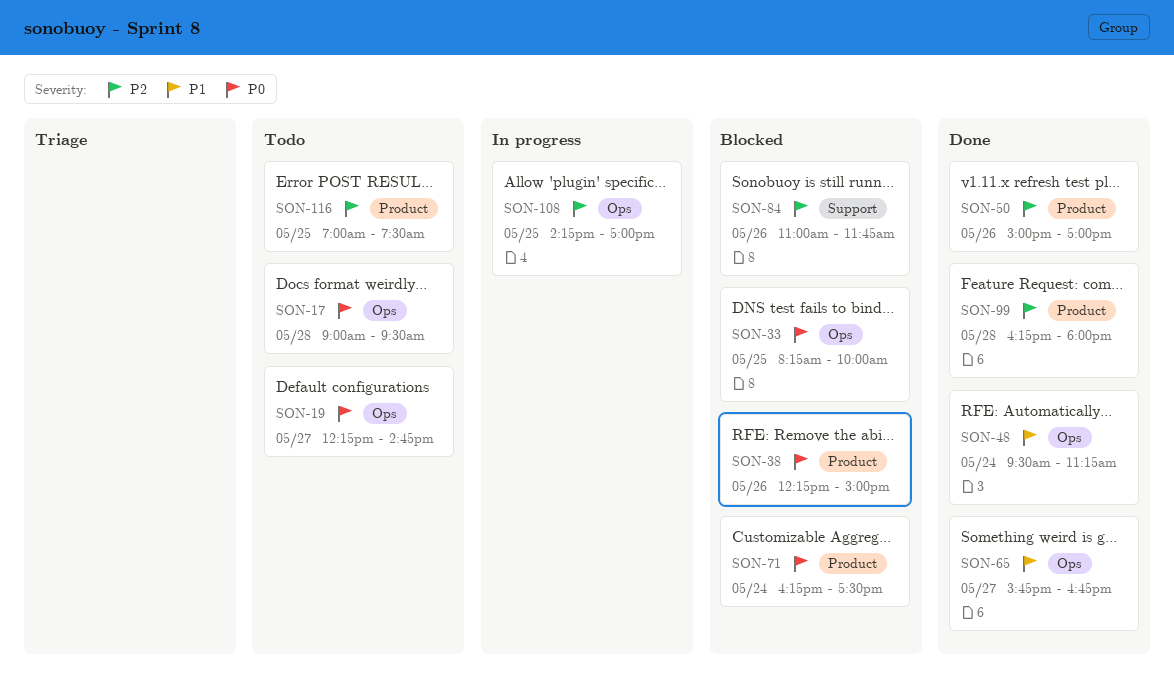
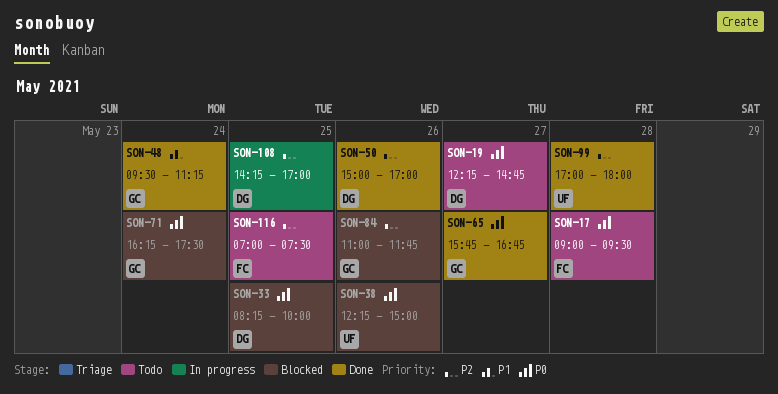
SON-65, priority: P1 -> P0
SON-99, begins: 16:15 -> 17:00

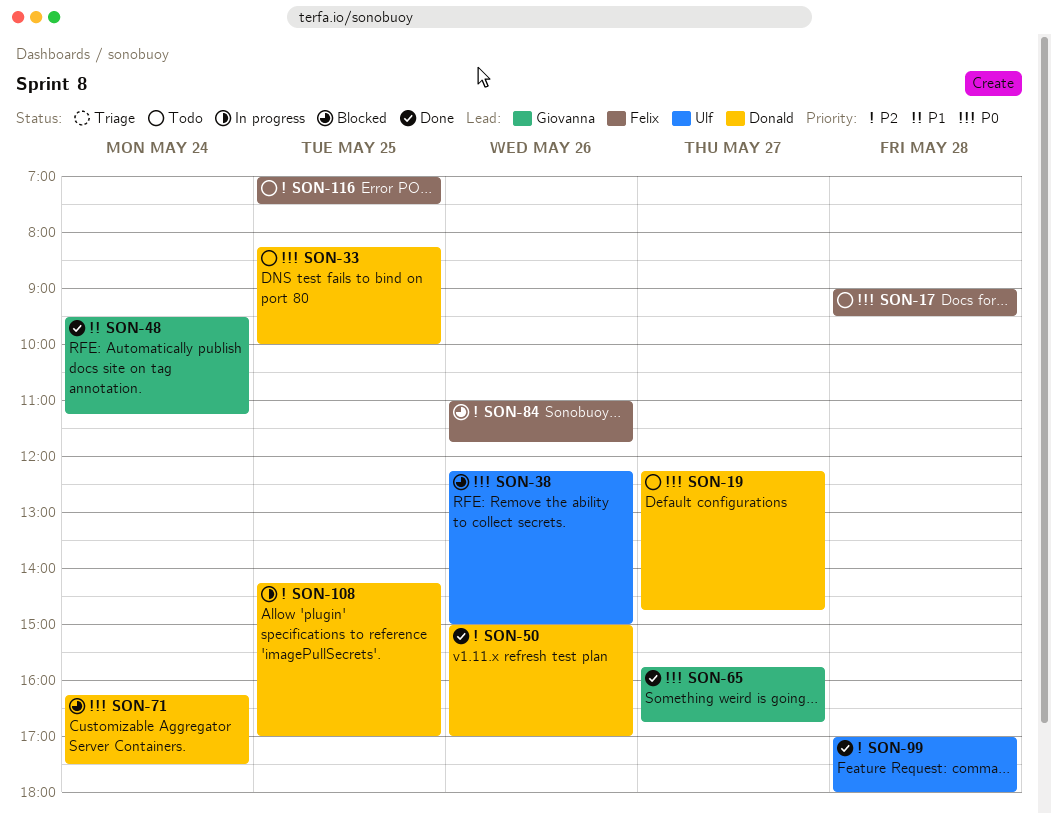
SON-33, status: Blocked -> Todo
SON-71, owner: Giovanna -> Donald
SON-84, owner: Giovanna -> Felix

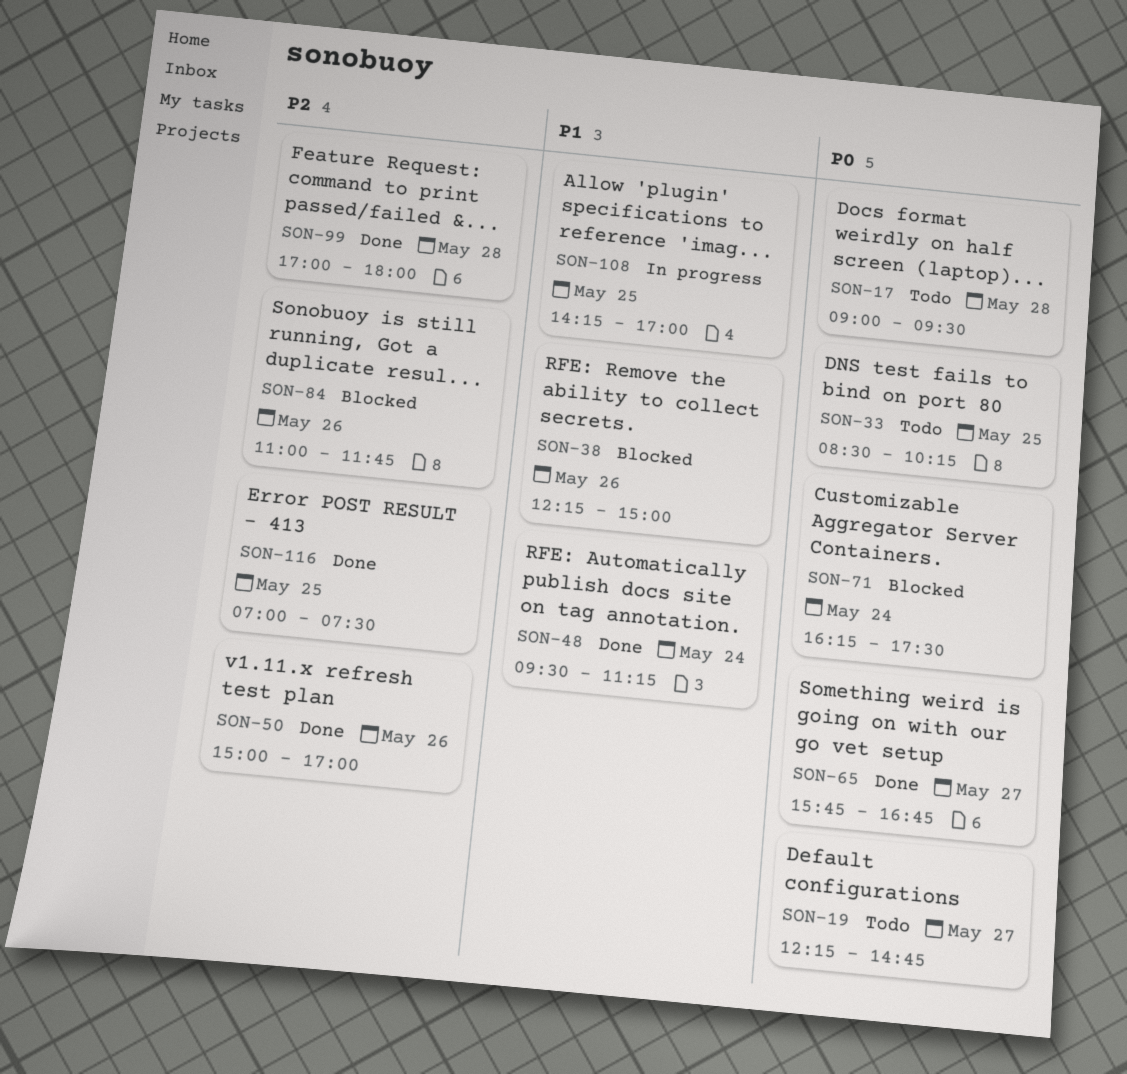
SON-33, begins: 08:15 -> 08:30
SON-33, ends: 10:00 -> 10:15
SON-38, priority: P0 -> P1
SON-108, priority: P2 -> P1
SON-116, status: Todo -> Done

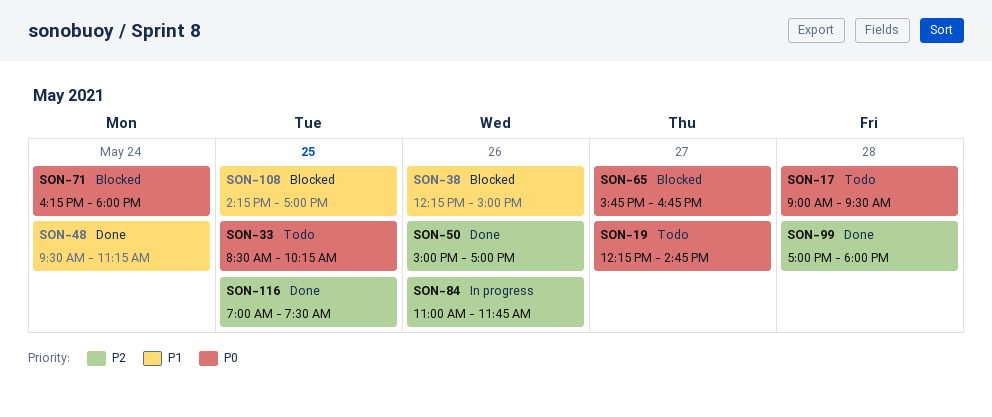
SON-65, status: Done -> Blocked
SON-71, ends: 17:30 -> 18:00
SON-84, status: Blocked -> In progress
SON-108, status: In progress -> Blocked

